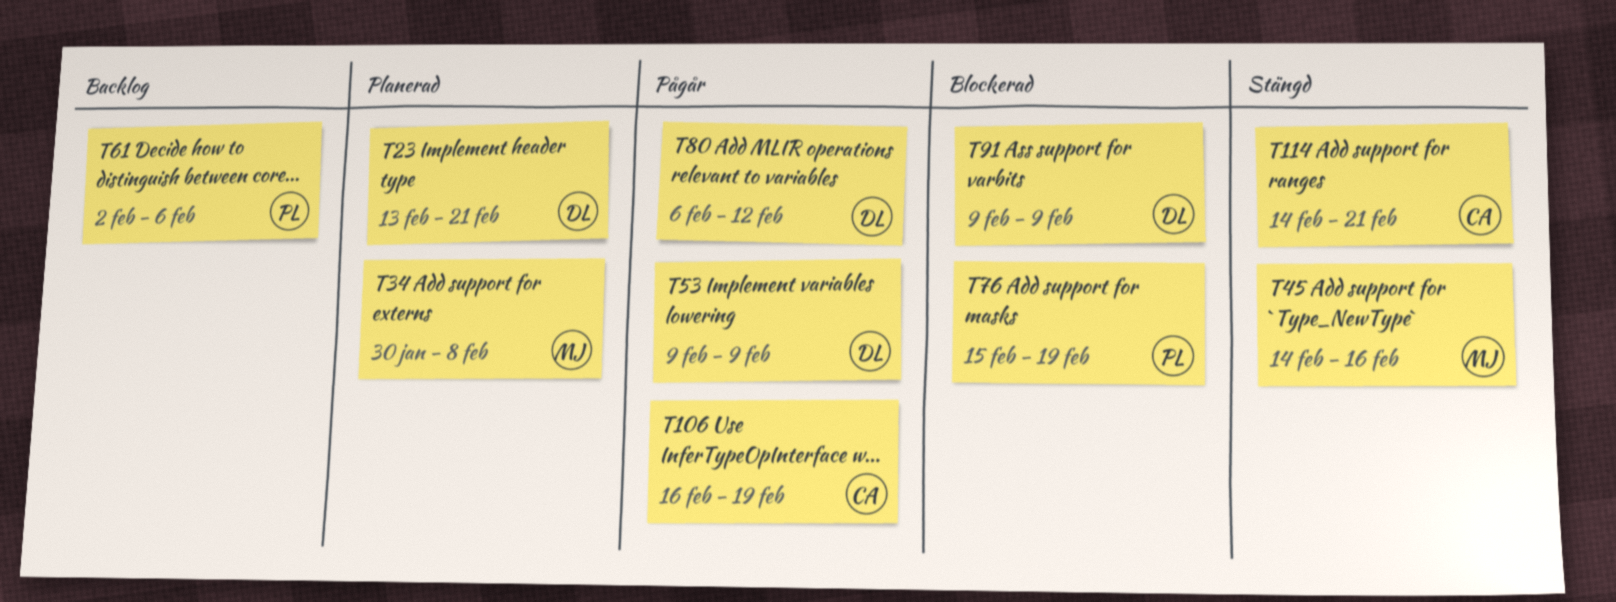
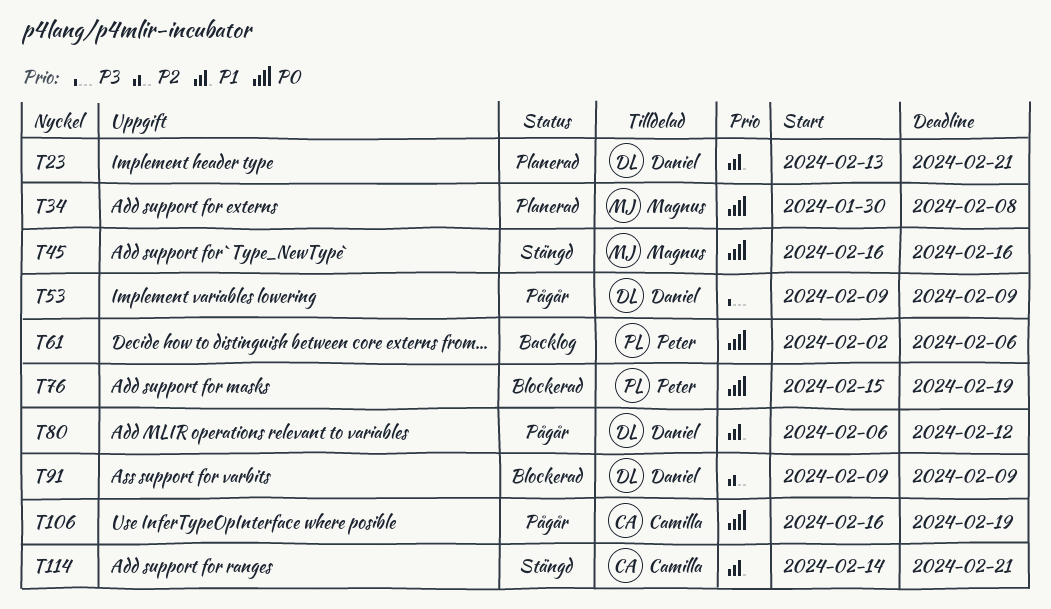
T45, start: Feb 14 -> Feb 16

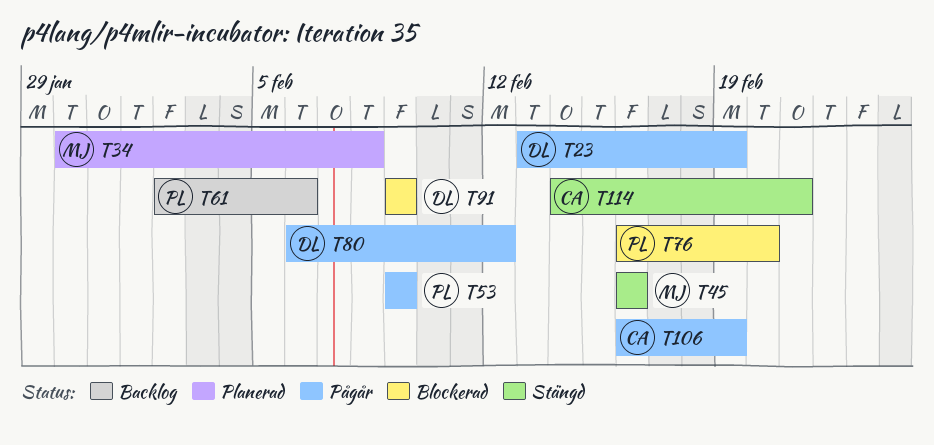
T23, status: Planerad -> Pågår
T23, due: Feb 21 -> Feb 19
T53, owner: Daniel -> Peter
T76, start: Feb 15 -> Feb 16
T76, due: Feb 19 -> Feb 20

